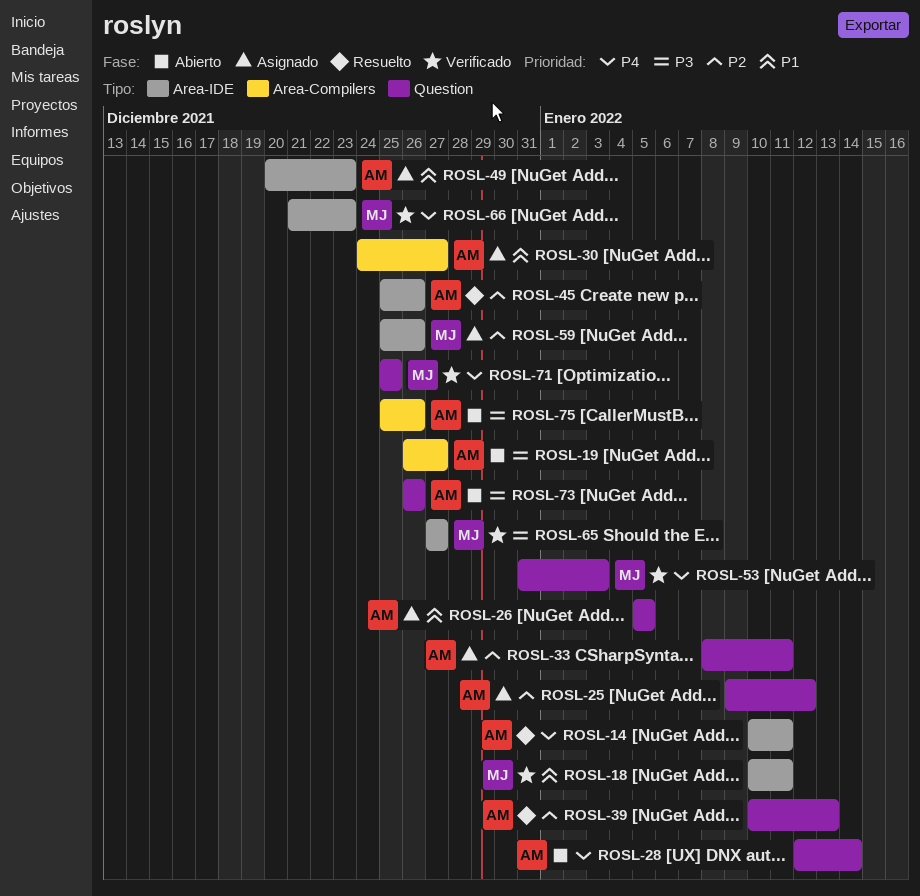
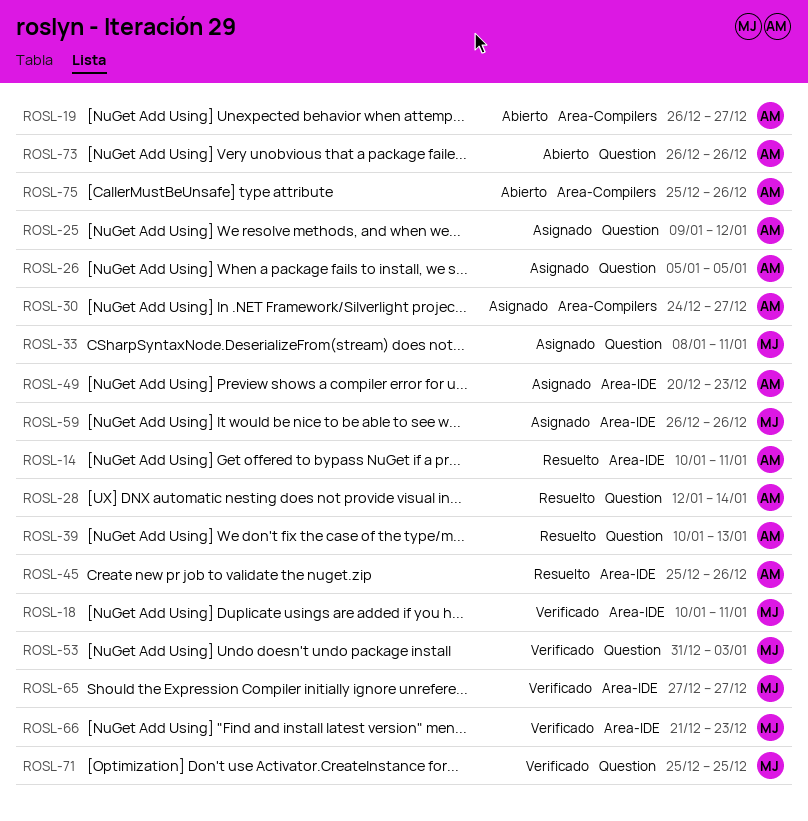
ROSL-28, status: Abierto -> Resuelto
ROSL-33, owner: AM -> MJ
ROSL-59, start: Dec 25 -> Dec 26

